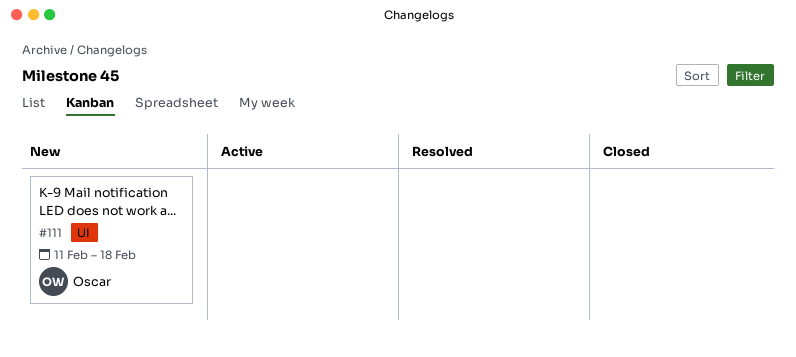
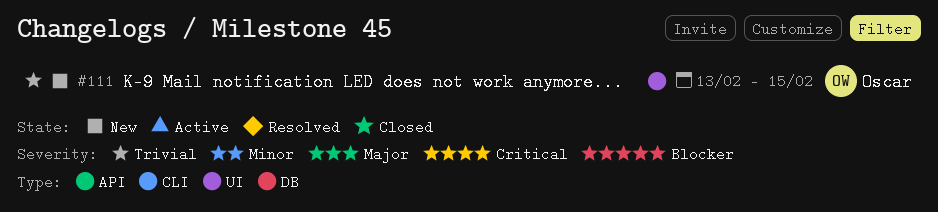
#111, start: Feb 11 -> Feb 13
#111, due: Feb 18 -> Feb 15

